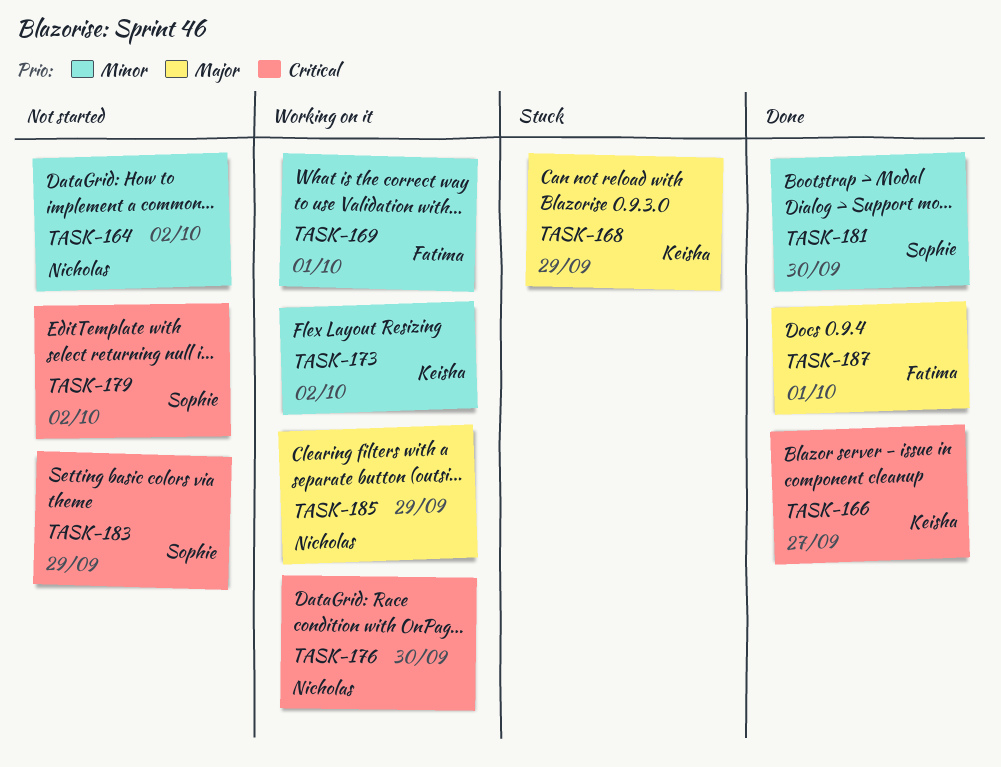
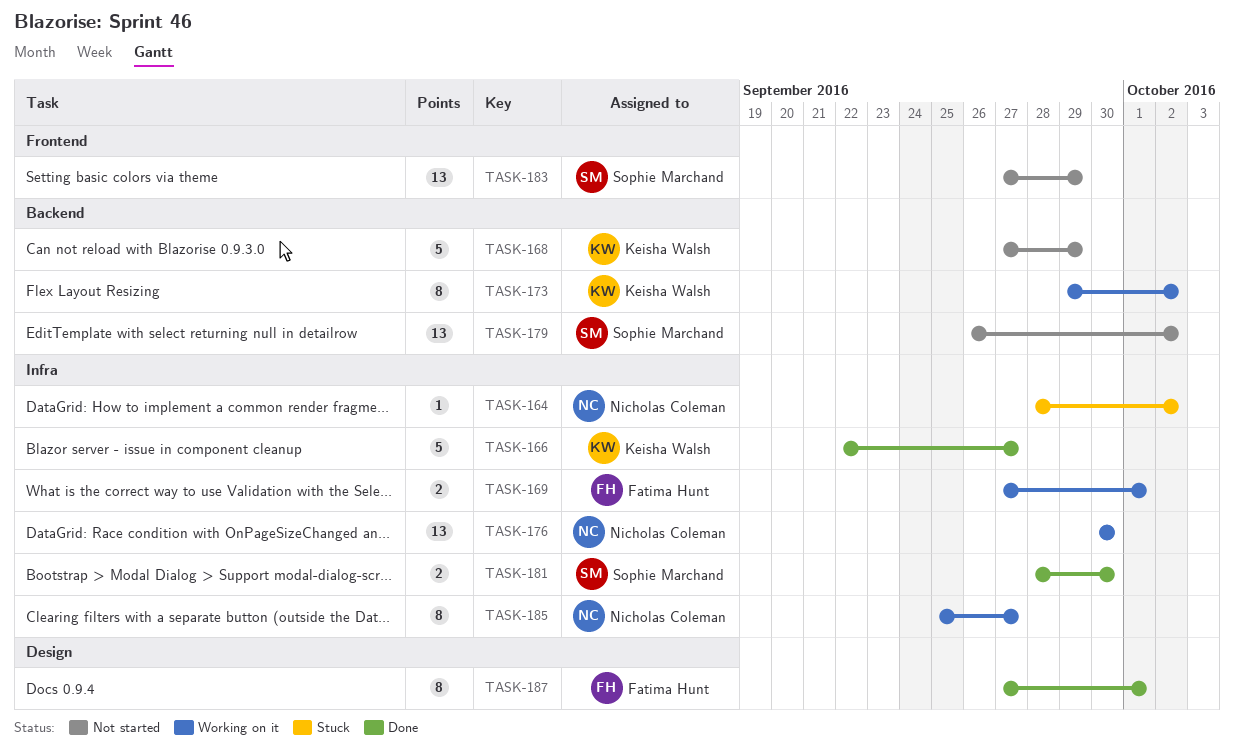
TASK-164, status: Not started -> Stuck
TASK-168, status: Stuck -> Not started
TASK-185, due: Sep 29 -> Sep 27

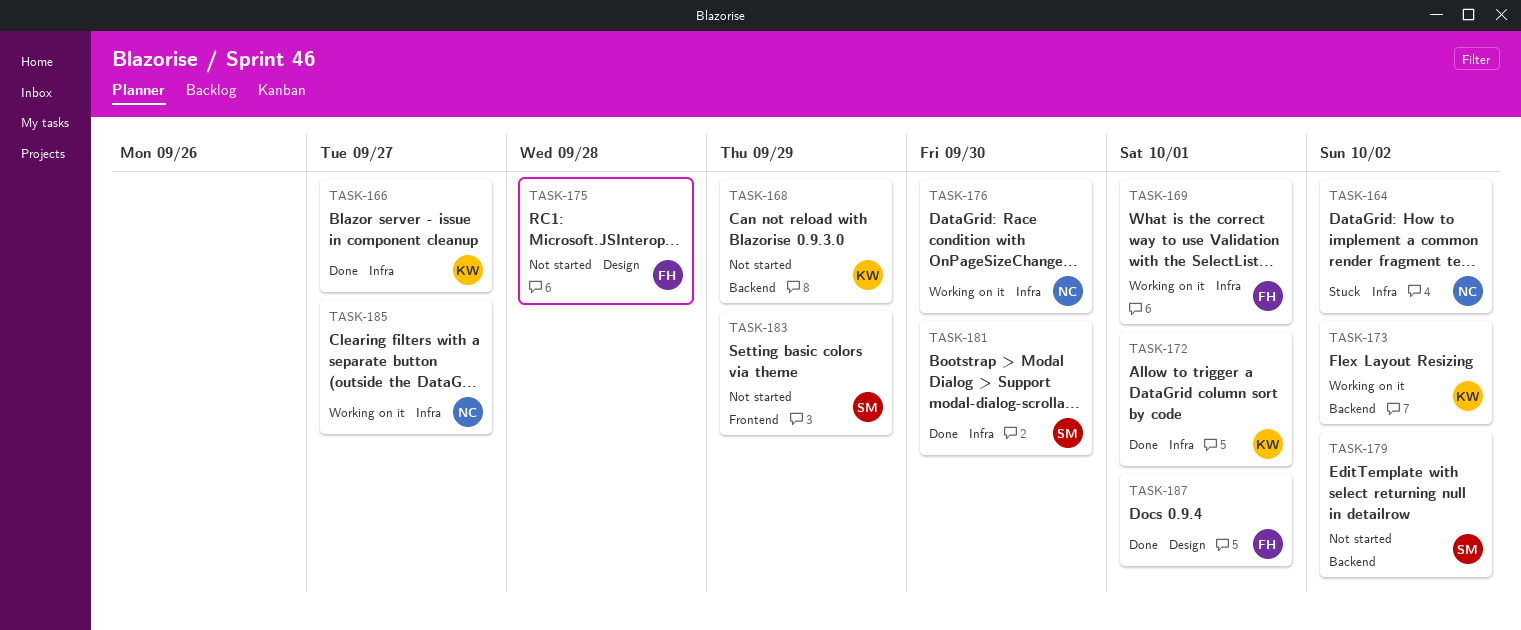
TASK-172: none -> present
TASK-175: none -> present

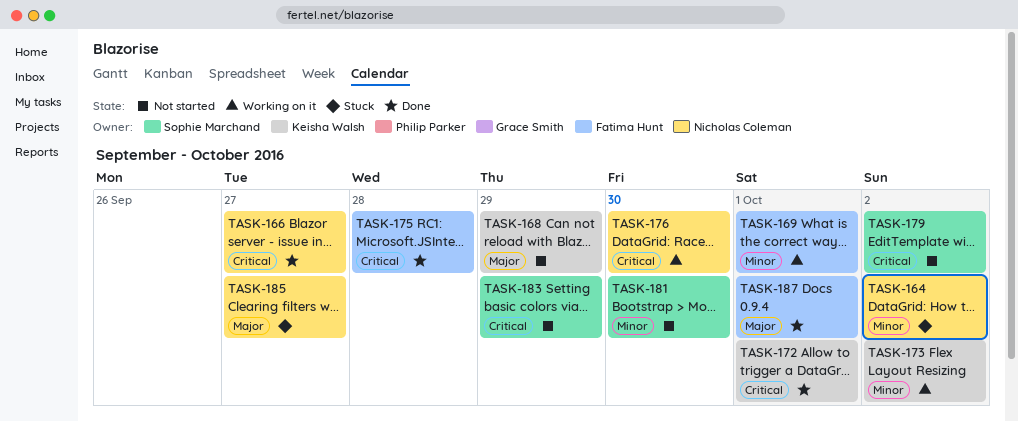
TASK-166, owner: Keisha Walsh -> Nicholas Coleman
TASK-175, status: Not started -> Done
TASK-181, status: Done -> Not started
TASK-185, status: Working on it -> Stuck

